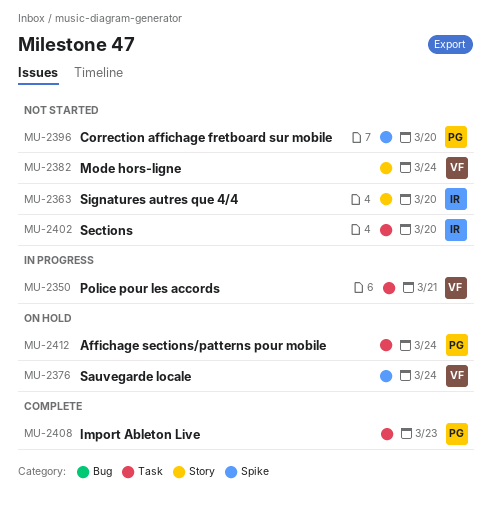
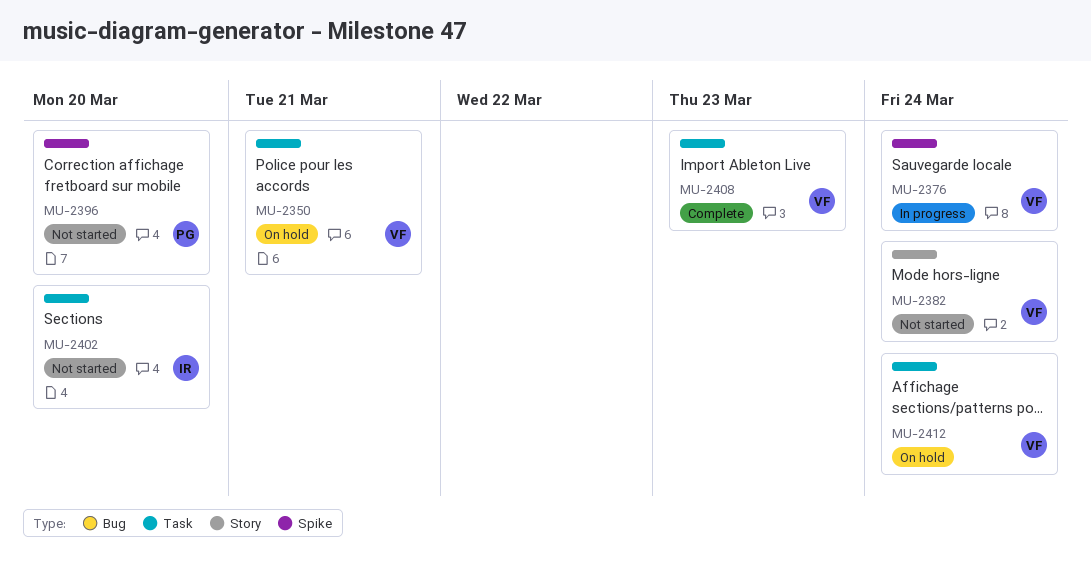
MU-2350, status: In progress -> On hold
MU-2363: present -> none
MU-2376, status: On hold -> In progress
MU-2408, owner: PG -> VF
MU-2412, owner: PG -> VF

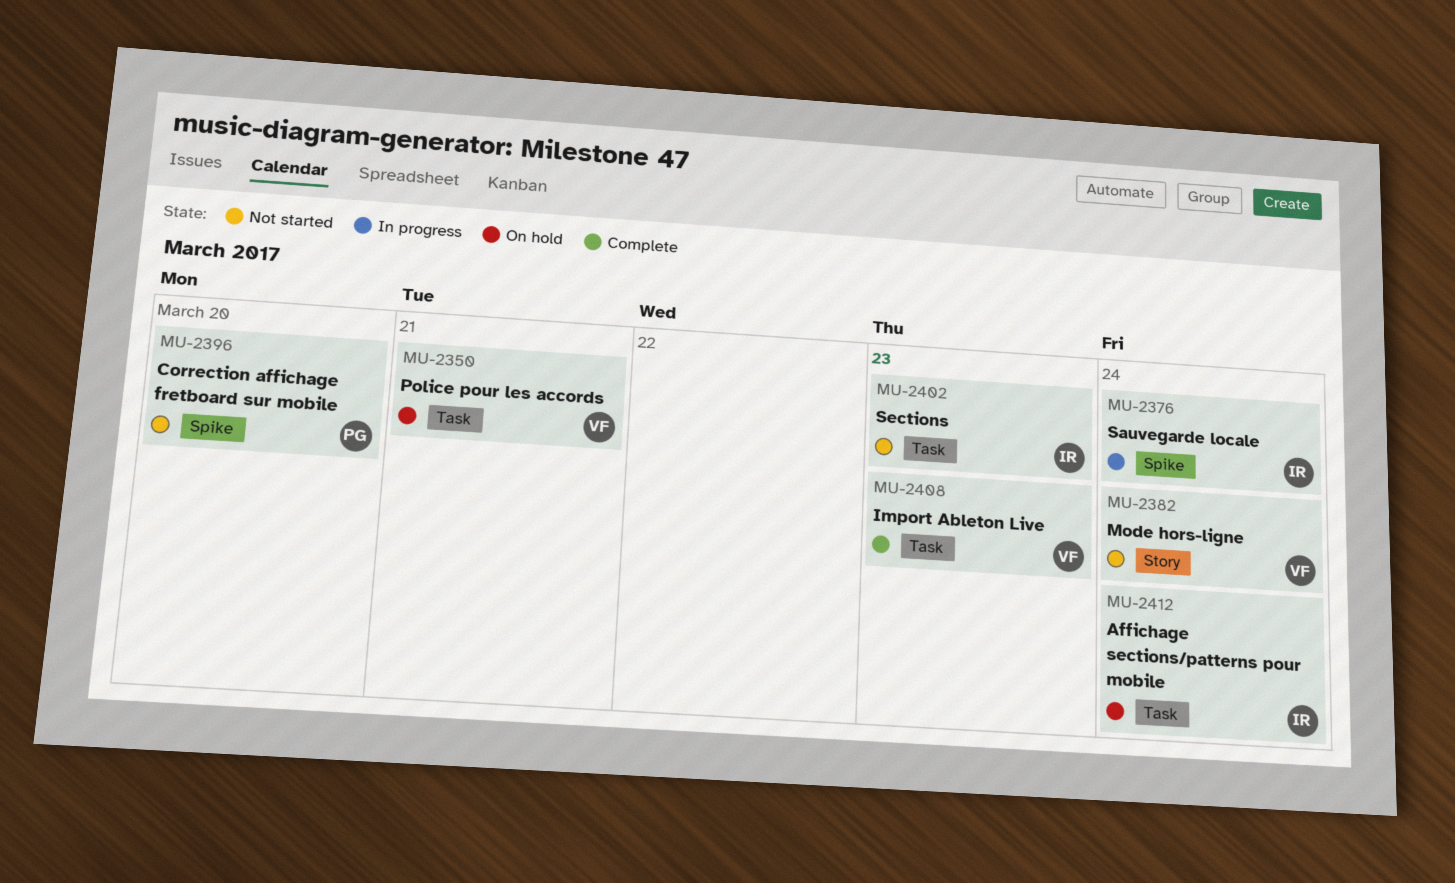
MU-2376, owner: VF -> IR
MU-2402, due: Mar 20 -> Mar 23
MU-2412, owner: VF -> IR

